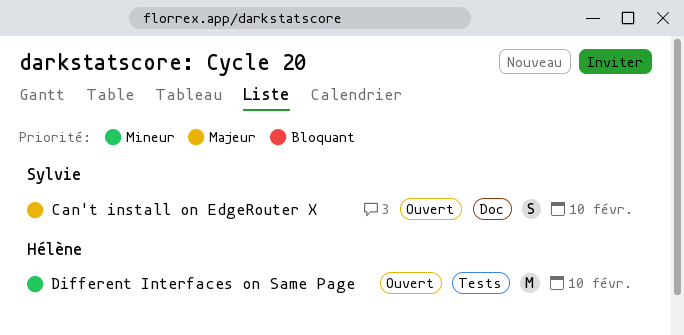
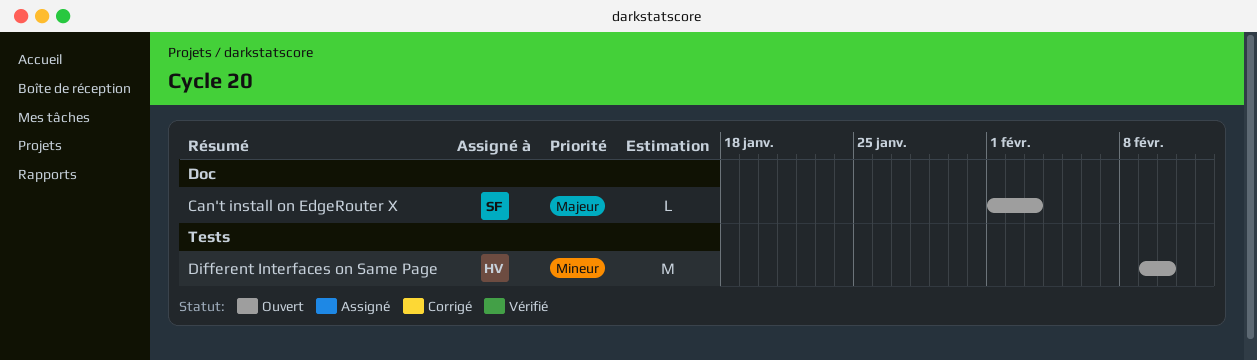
Can't install on EdgeRouter X, estimate: S -> L
Can't install on EdgeRouter X, due: Feb 10 -> Feb 3

